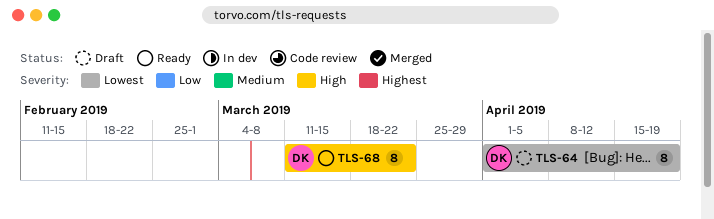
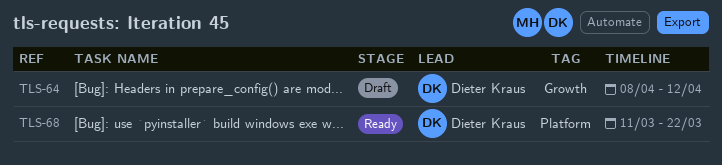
TLS-64, start: Apr 1 -> Apr 8
TLS-64, due: Apr 19 -> Apr 12

